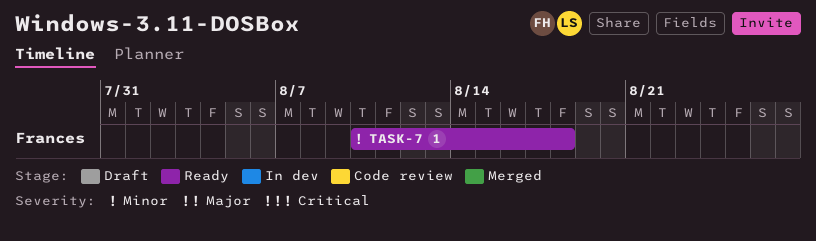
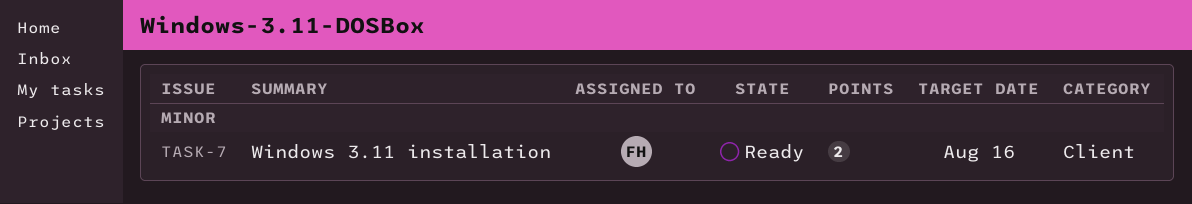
TASK-7, estimate: 1 -> 2
TASK-7, due: Aug 18 -> Aug 16

